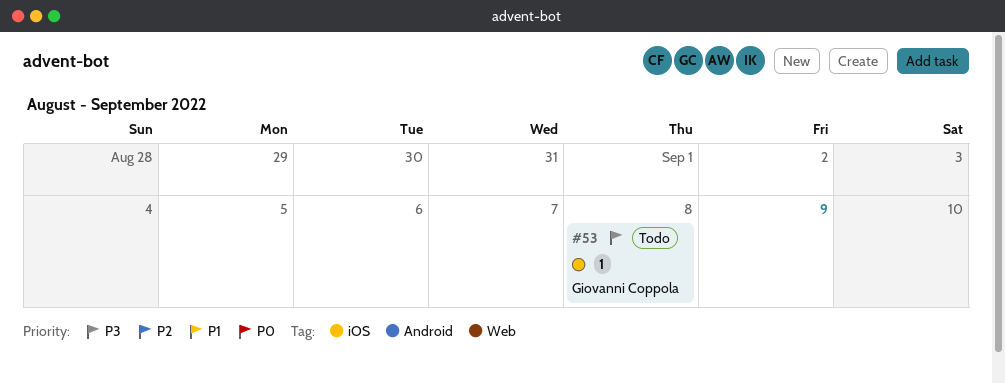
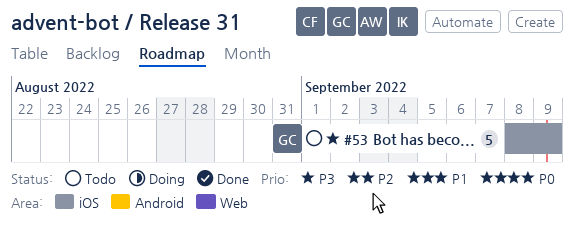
#53, estimate: 1 -> 5
#53, due: Sep 8 -> Sep 9

